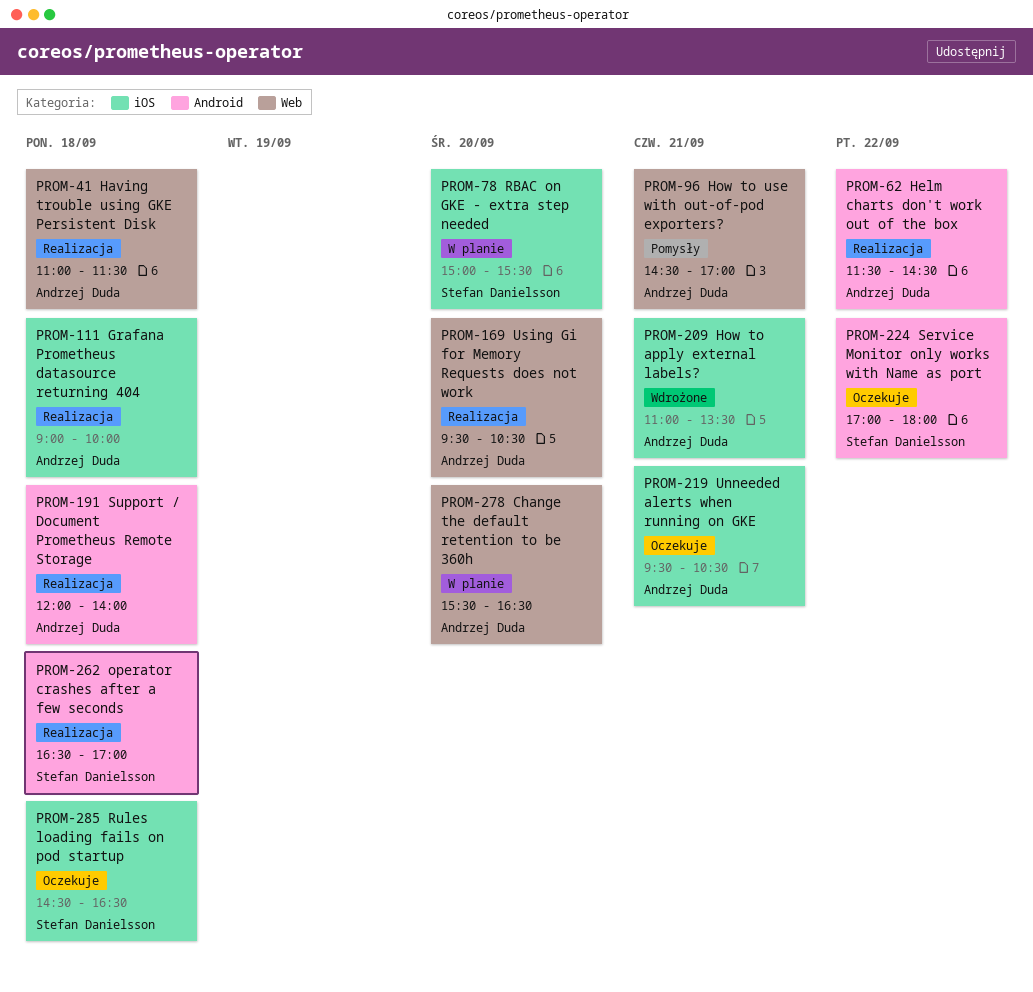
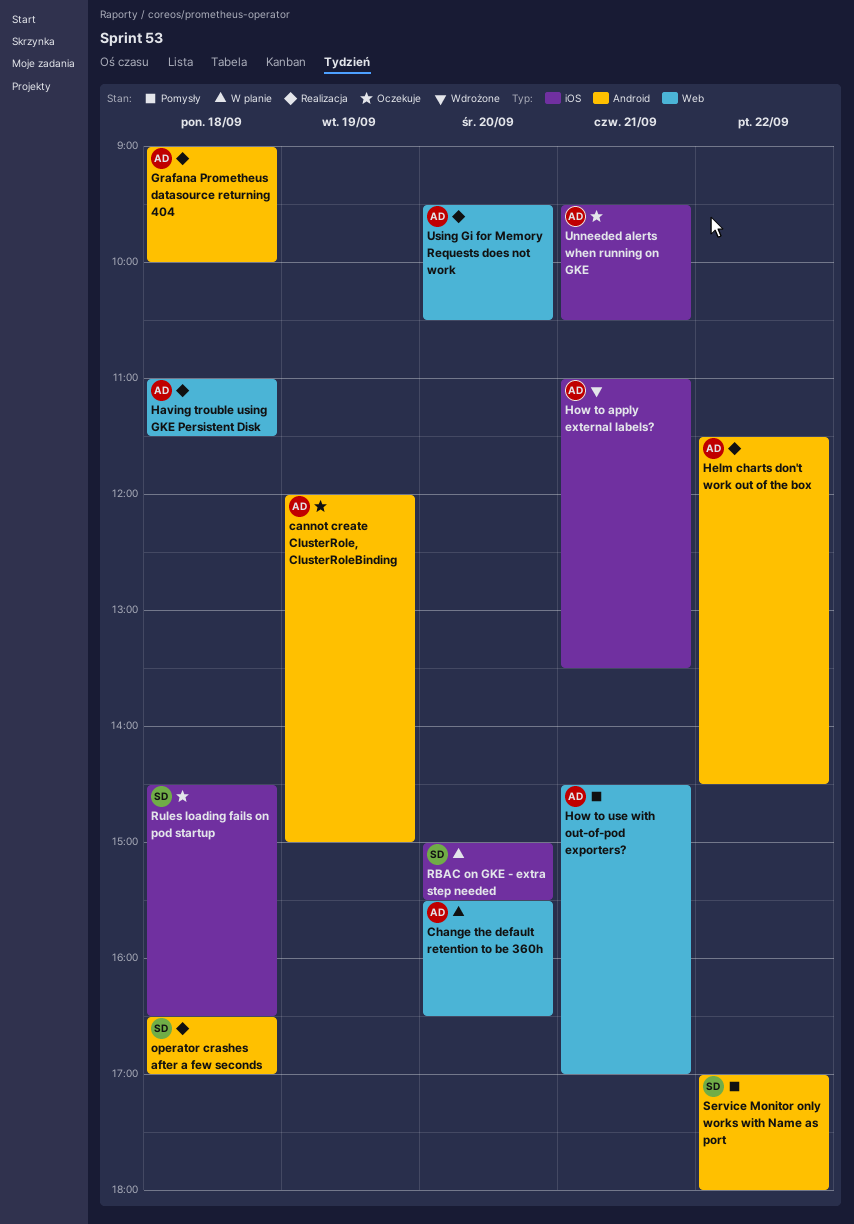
cannot create ClusterRole, ClusterRoleBinding: none -> present
Grafana Prometheus datasource returning 404, label: iOS -> Android
Service Monitor only works with Name as port, status: Oczekuje -> Pomysły
Support / Document Prometheus Remote Storage: present -> none

